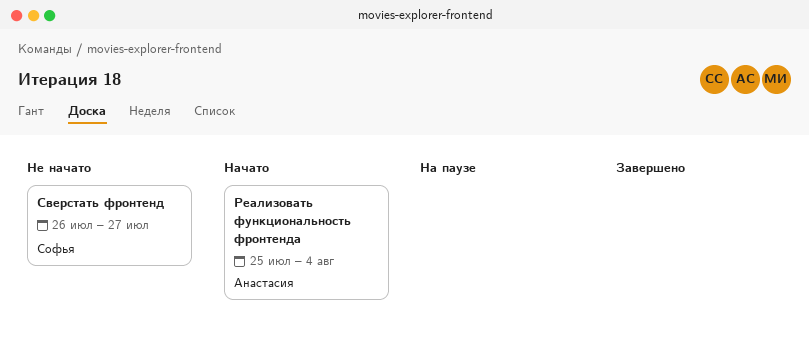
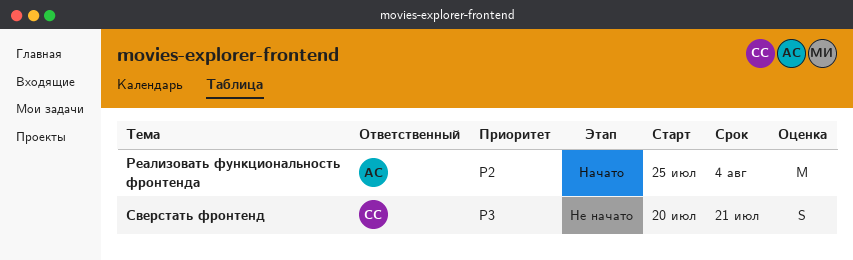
Сверстать фронтенд, start: Jul 26 -> Jul 20
Сверстать фронтенд, due: Jul 27 -> Jul 21

